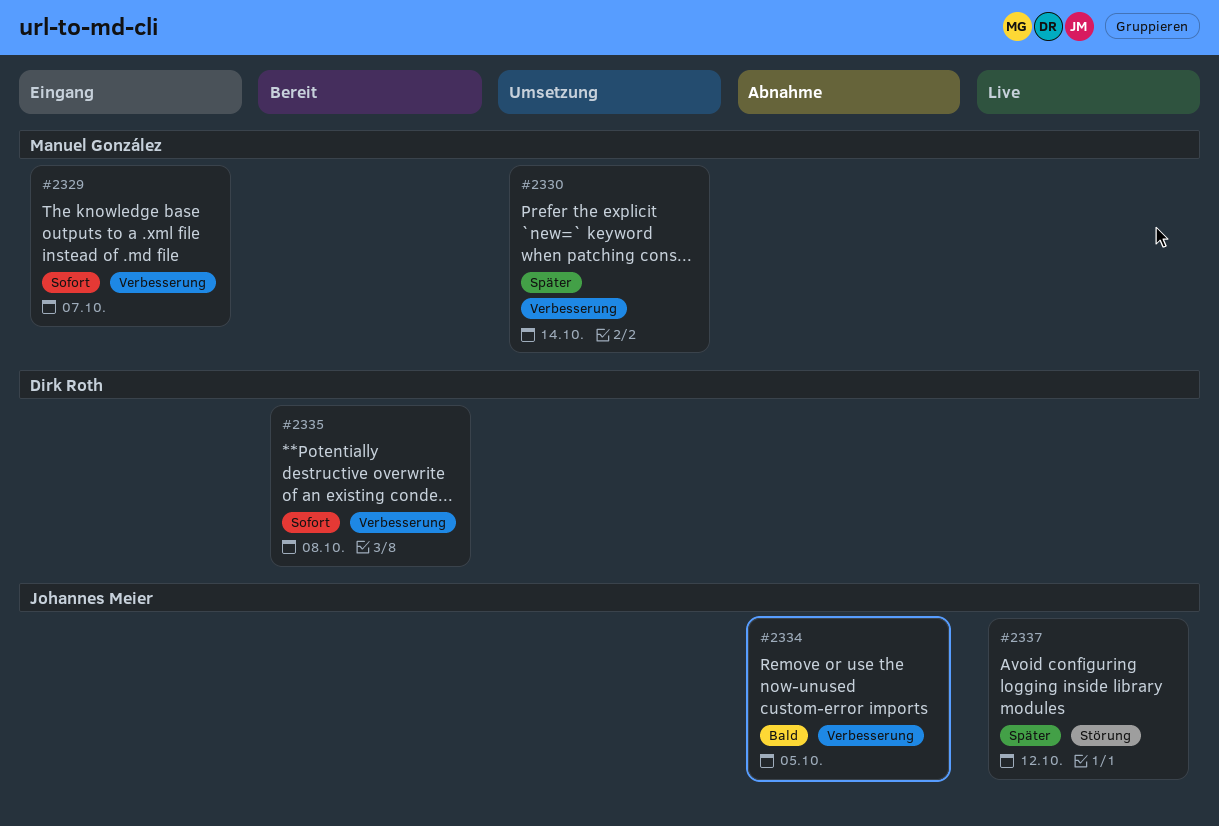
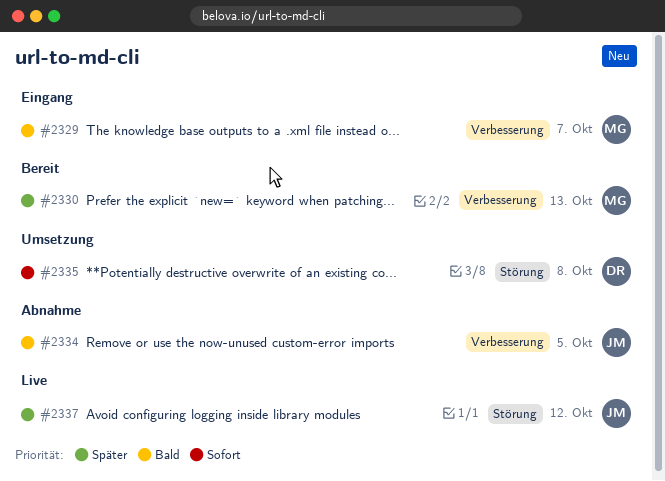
#2329, priority: Sofort -> Bald
#2330, status: Umsetzung -> Bereit
#2330, due: Oct 14 -> Oct 13
#2335, status: Bereit -> Umsetzung
#2335, label: Verbesserung -> Störung

